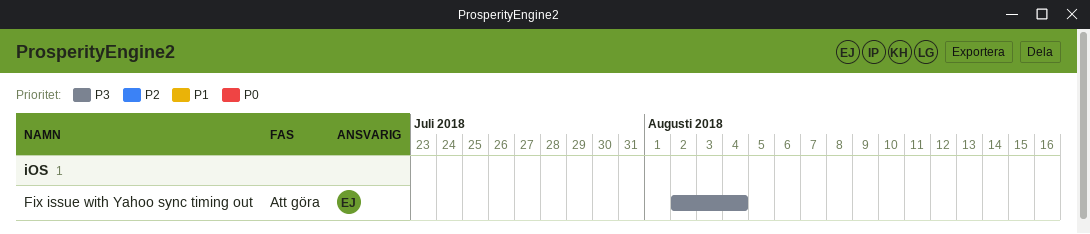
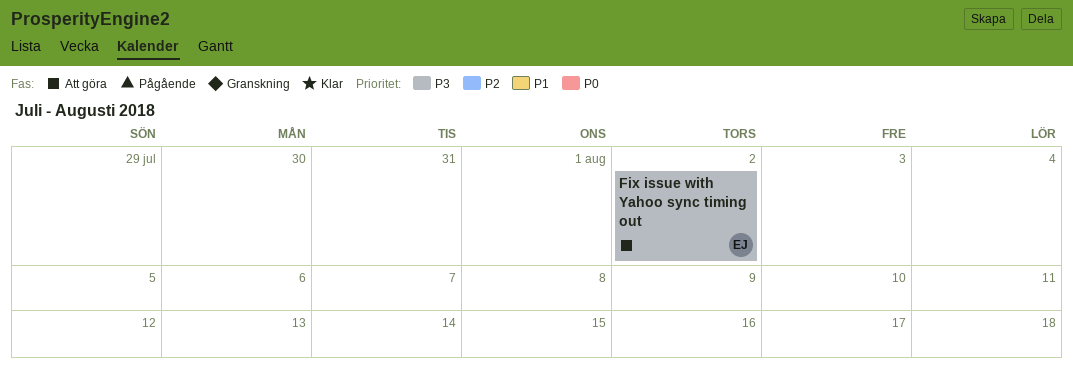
Fix issue with Yahoo sync timing out, due: Aug 4 -> Aug 2

